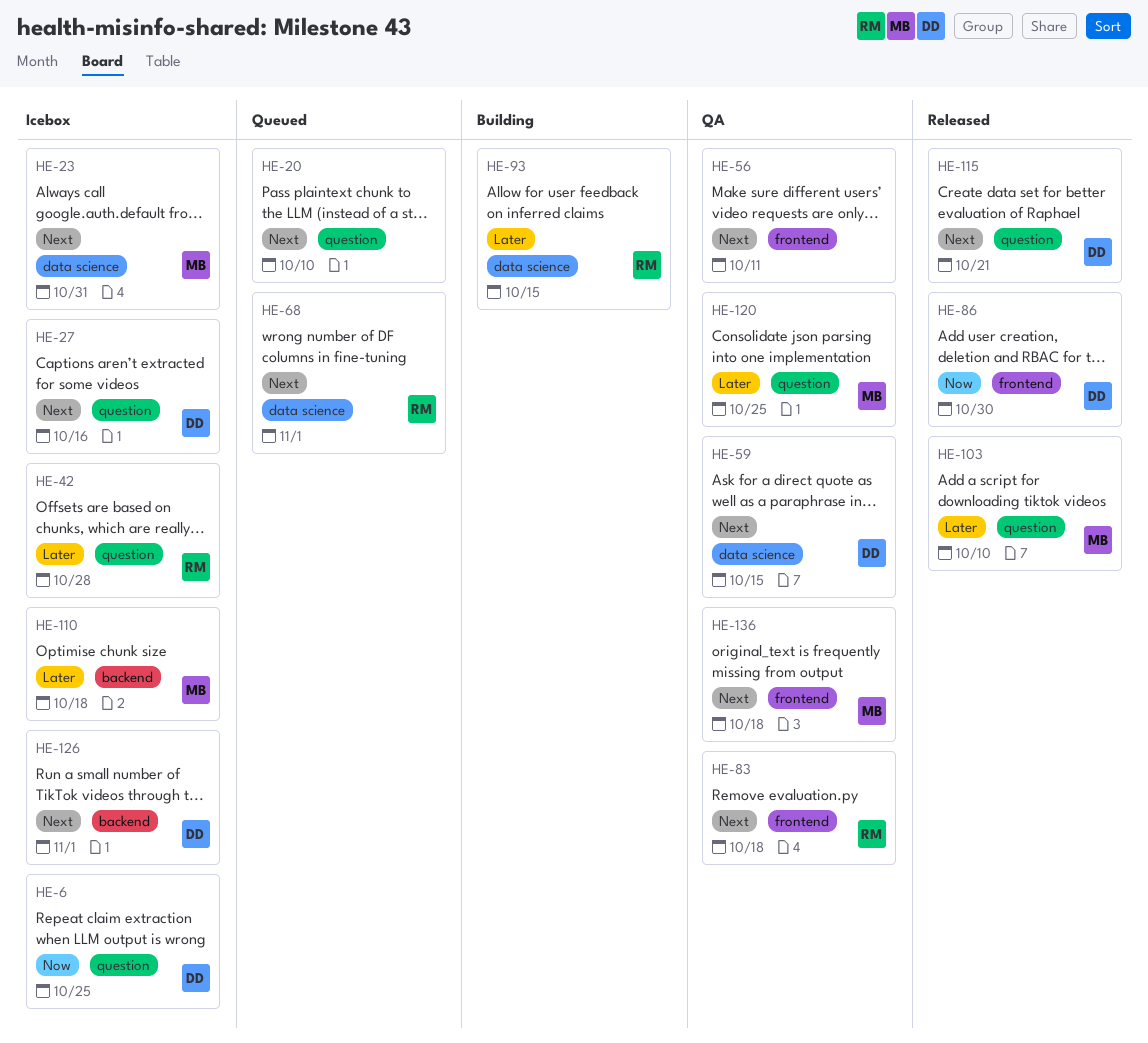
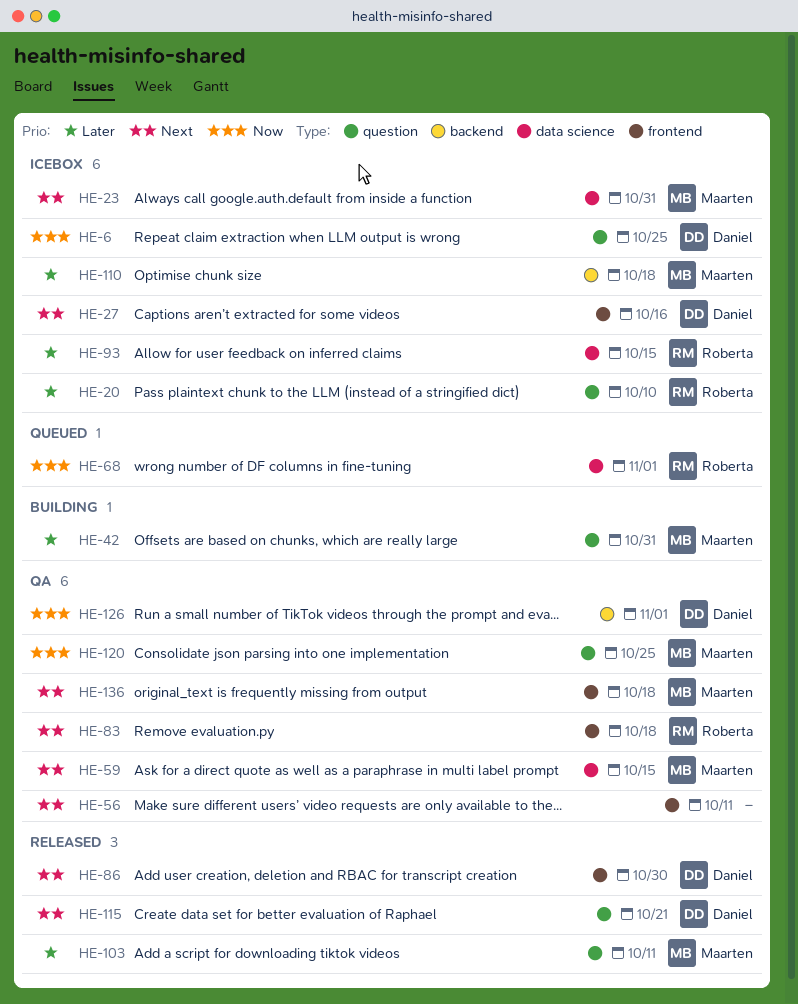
HE-20, status: Queued -> Icebox
HE-20, owner: none -> Roberta
HE-20, priority: Next -> Later
HE-27, label: question -> frontend
HE-42, status: Icebox -> Building
HE-42, owner: Roberta -> Maarten
HE-42, due: Oct 28 -> Oct 31
HE-59, owner: Daniel -> Maarten
HE-68, priority: Next -> Now
HE-86, priority: Now -> Next
HE-93, status: Building -> Icebox
HE-103, due: Oct 10 -> Oct 11
HE-120, priority: Later -> Now
HE-126, status: Icebox -> QA
HE-126, priority: Next -> Now

